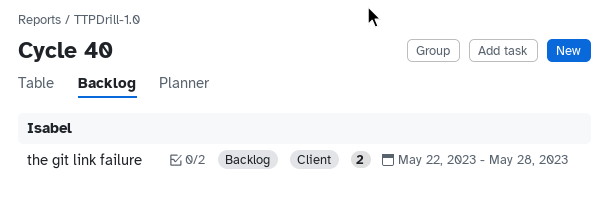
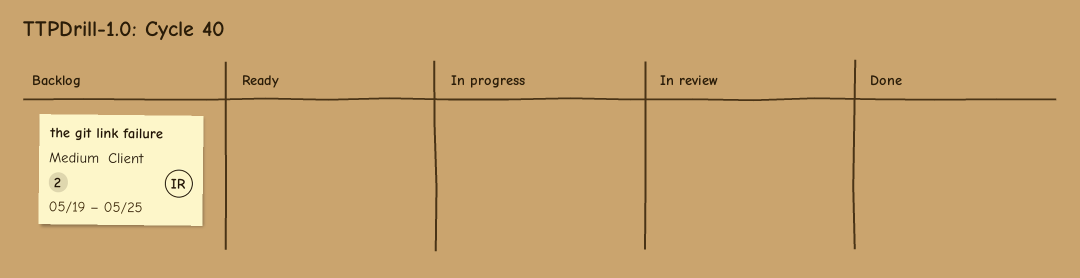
the git link failure, start: May 22 -> May 19
the git link failure, due: May 28 -> May 25

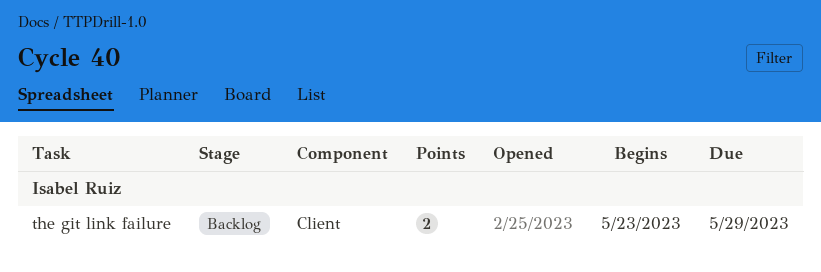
the git link failure, start: May 19 -> May 23
the git link failure, due: May 25 -> May 29

